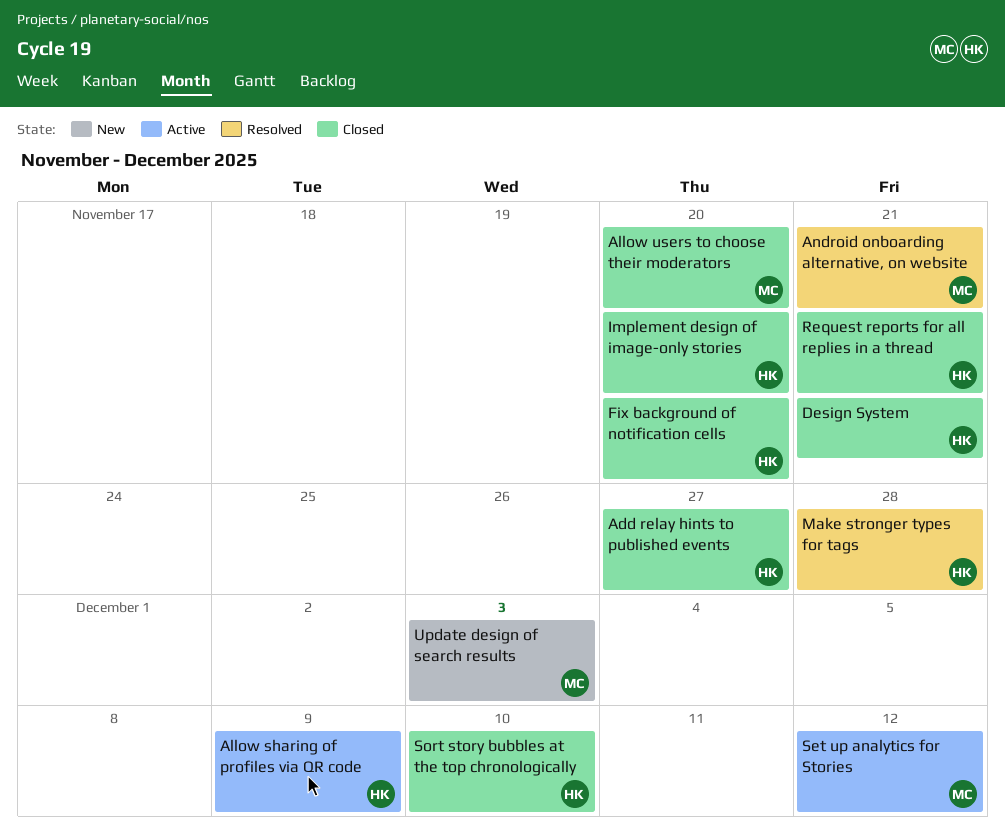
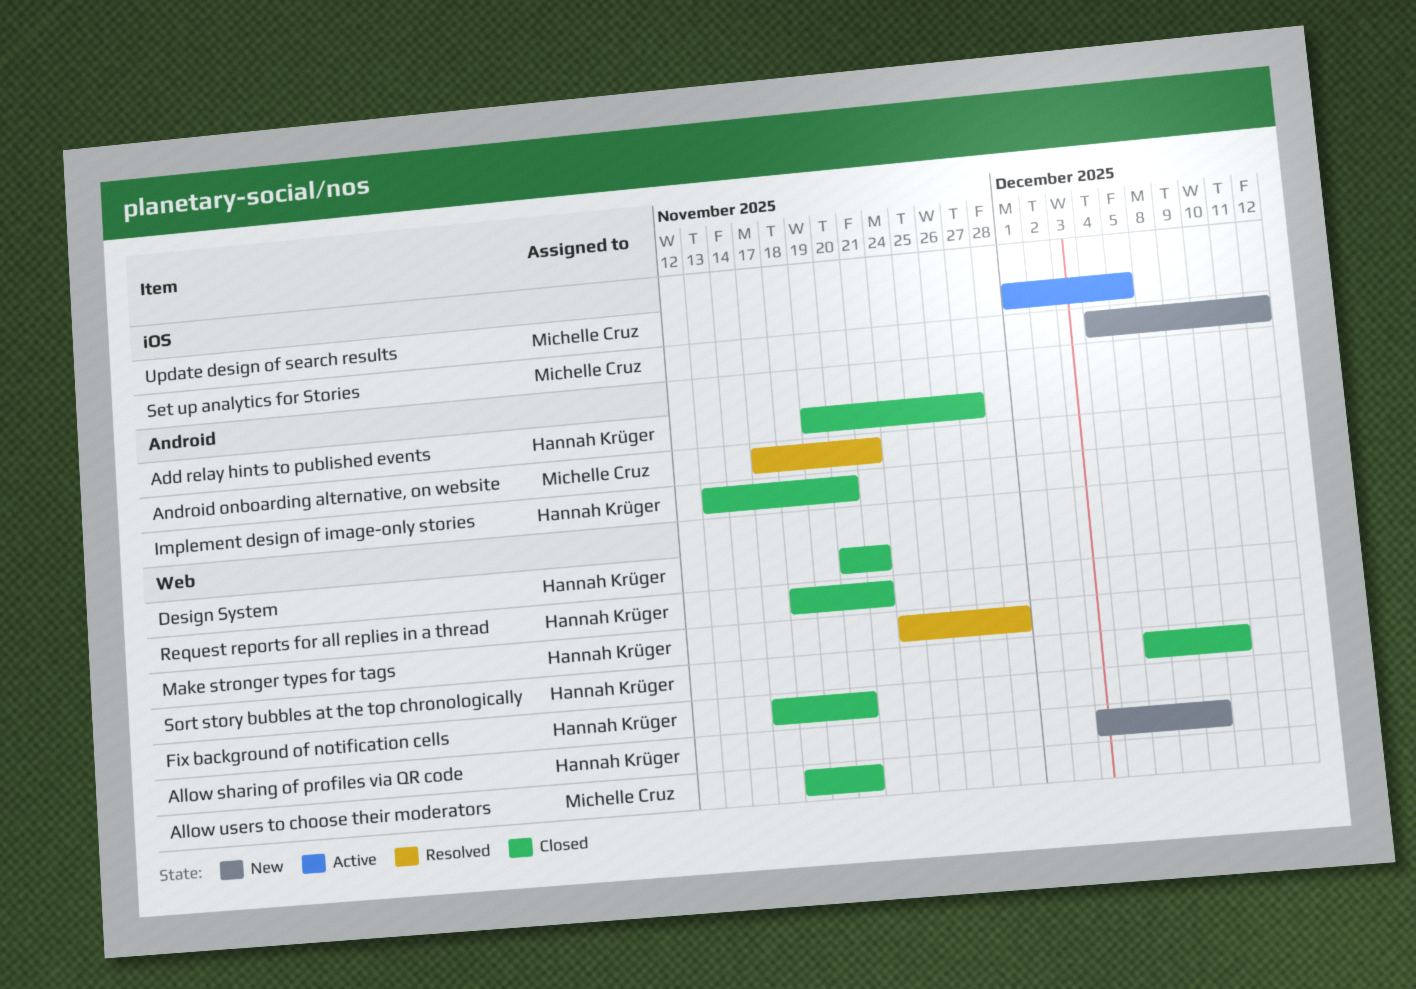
Allow sharing of profiles via QR code, status: Active -> New
Set up analytics for Stories, status: Active -> New
Update design of search results, status: New -> Active
Update design of search results, due: Dec 3 -> Dec 5

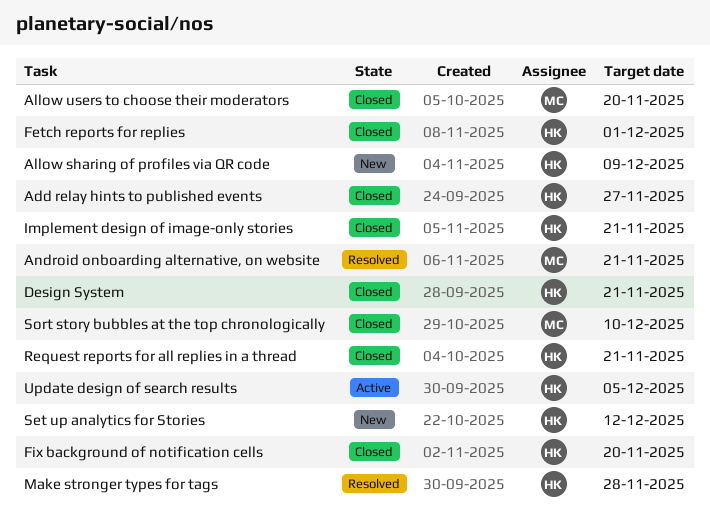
Fetch reports for replies: none -> present
Implement design of image-only stories, due: Nov 20 -> Nov 21
Set up analytics for Stories, owner: Michelle Cruz -> Hannah Krüger
Sort story bubbles at the top chronologically, owner: Hannah Krüger -> Michelle Cruz
Update design of search results, owner: Michelle Cruz -> Hannah Krüger

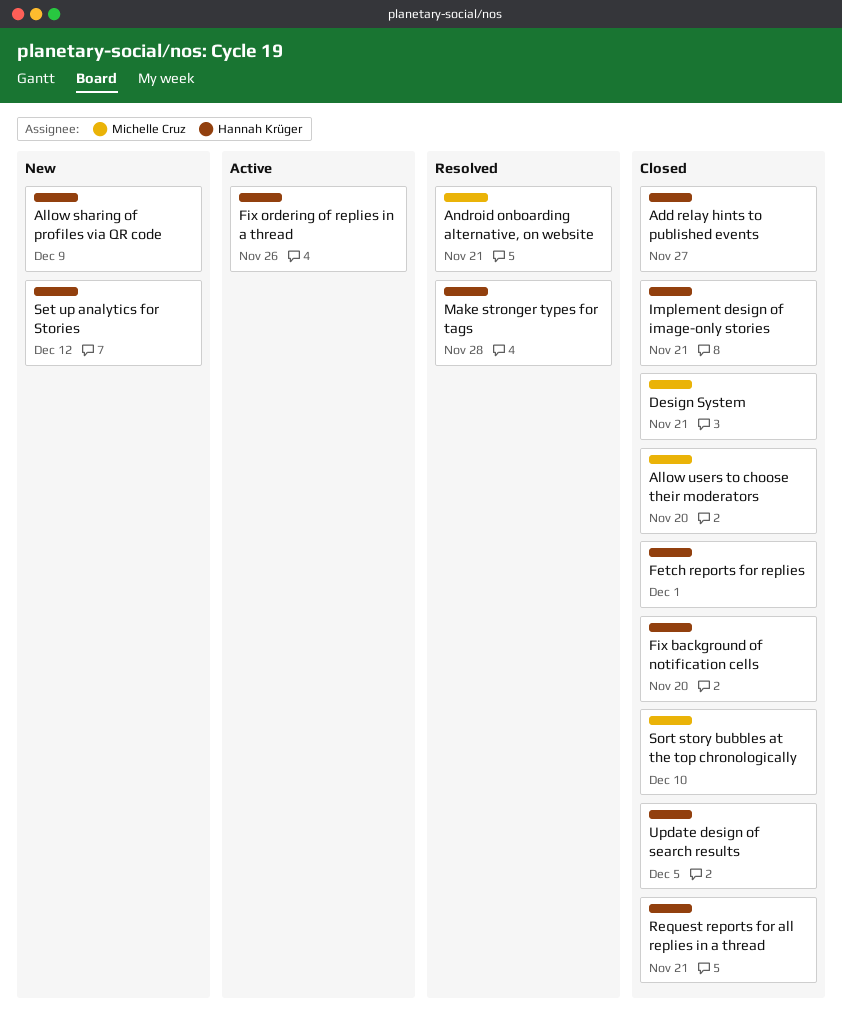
Design System, owner: Hannah Krüger -> Michelle Cruz
Fix ordering of replies in a thread: none -> present
Update design of search results, status: Active -> Closed

